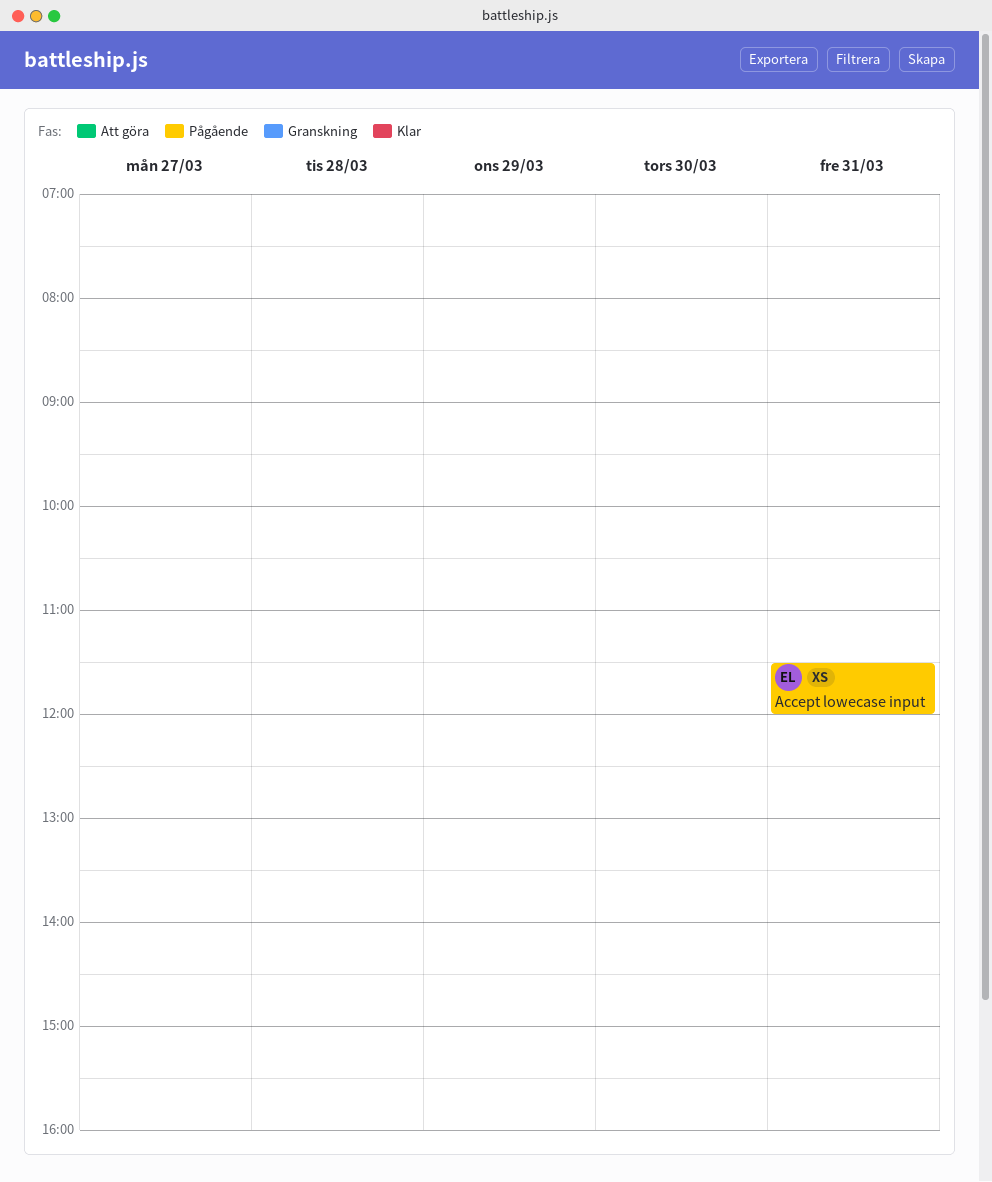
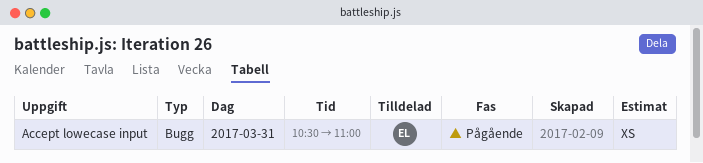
Accept lowecase input, begins: 11:30 -> 10:30
Accept lowecase input, ends: 12:00 -> 11:00

